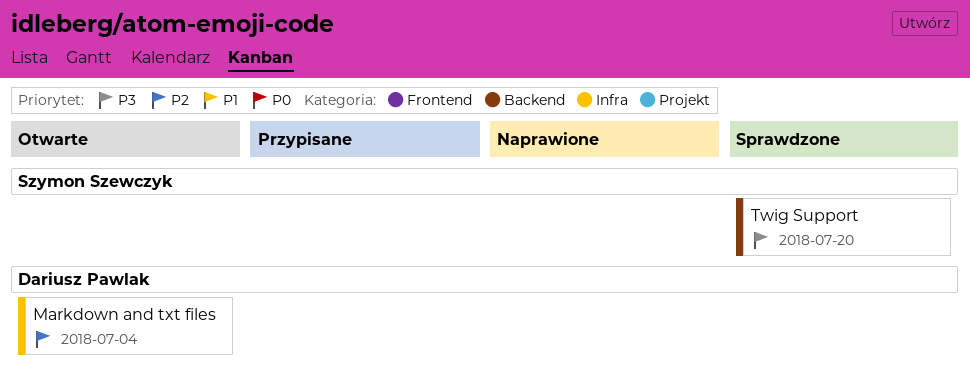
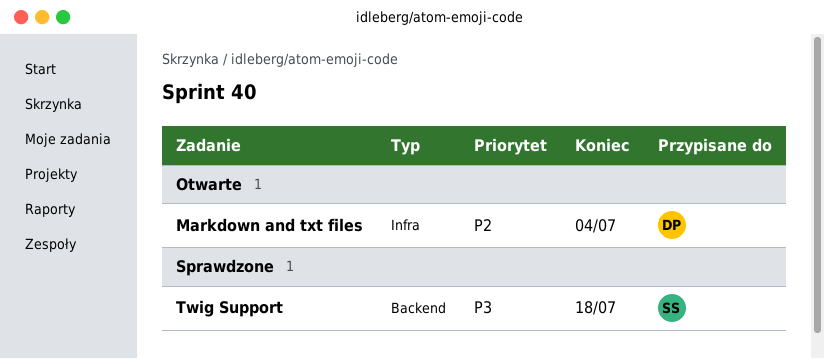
Twig Support, due: Jul 20 -> Jul 18

